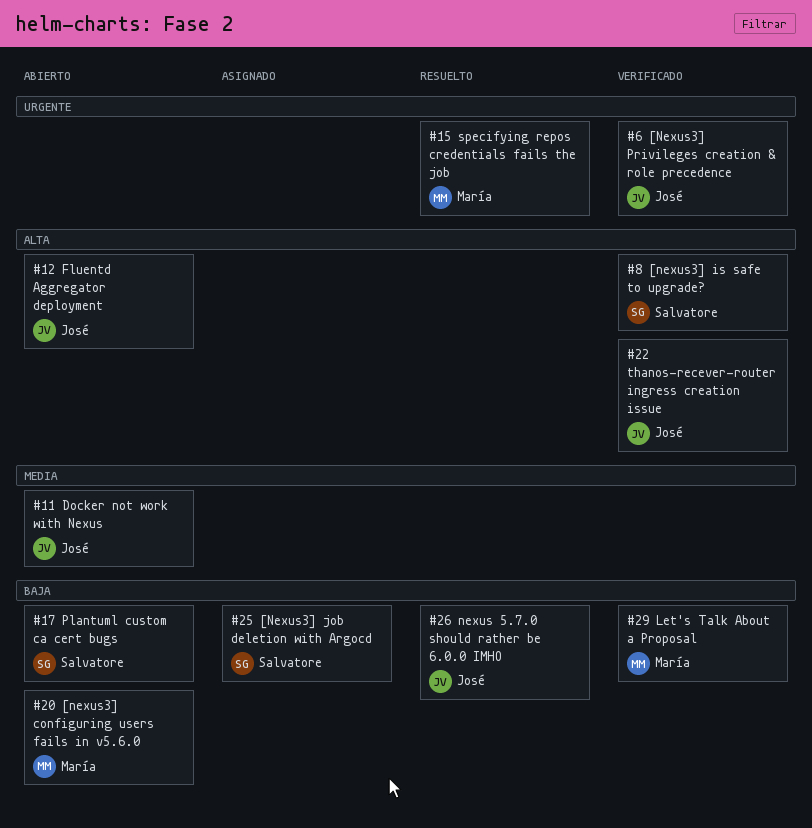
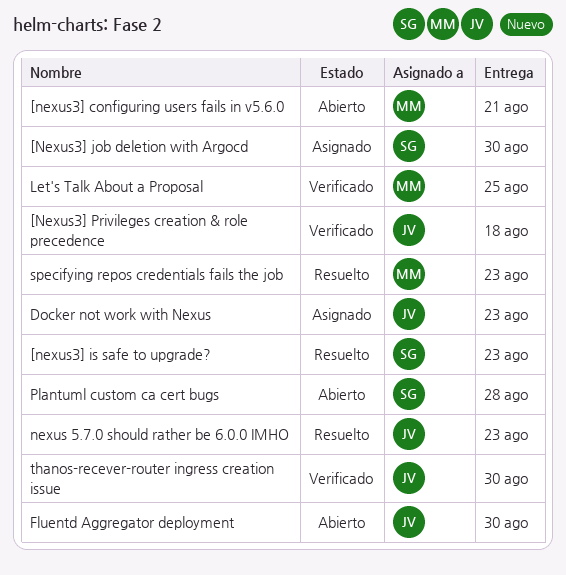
[nexus3] is safe to upgrade?, status: Verificado -> Resuelto
Docker not work with Nexus, status: Abierto -> Asignado

